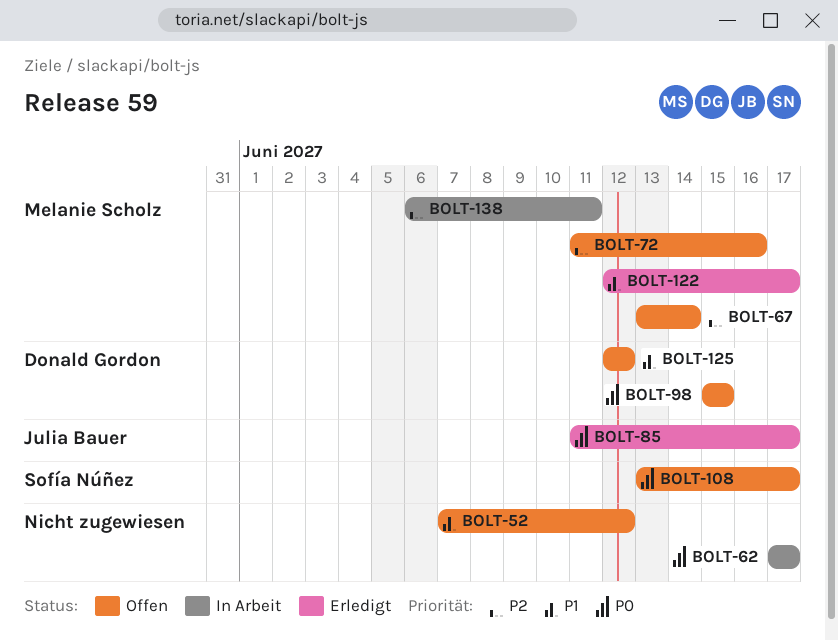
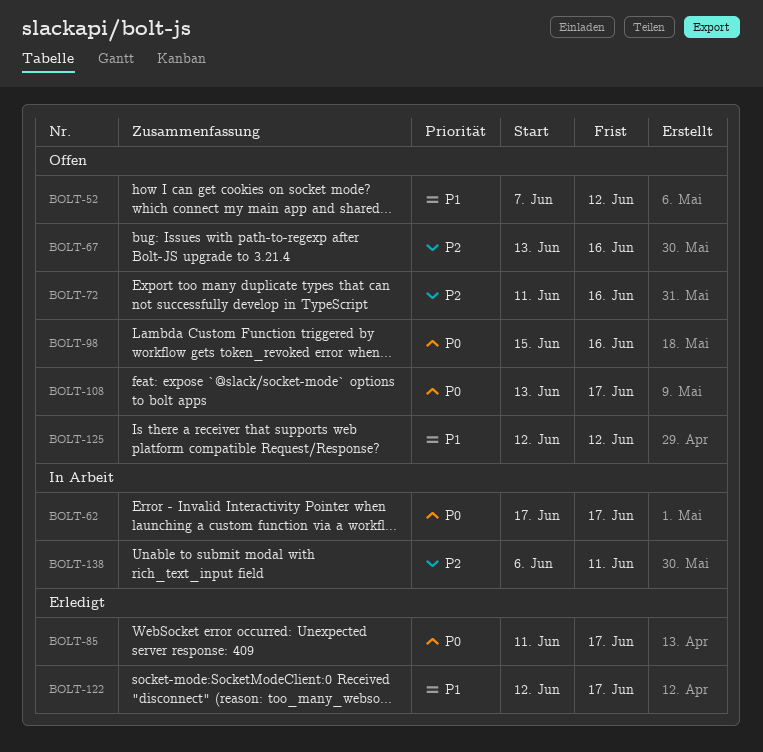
BOLT-67, due: Jun 14 -> Jun 16
BOLT-98, due: Jun 15 -> Jun 16

